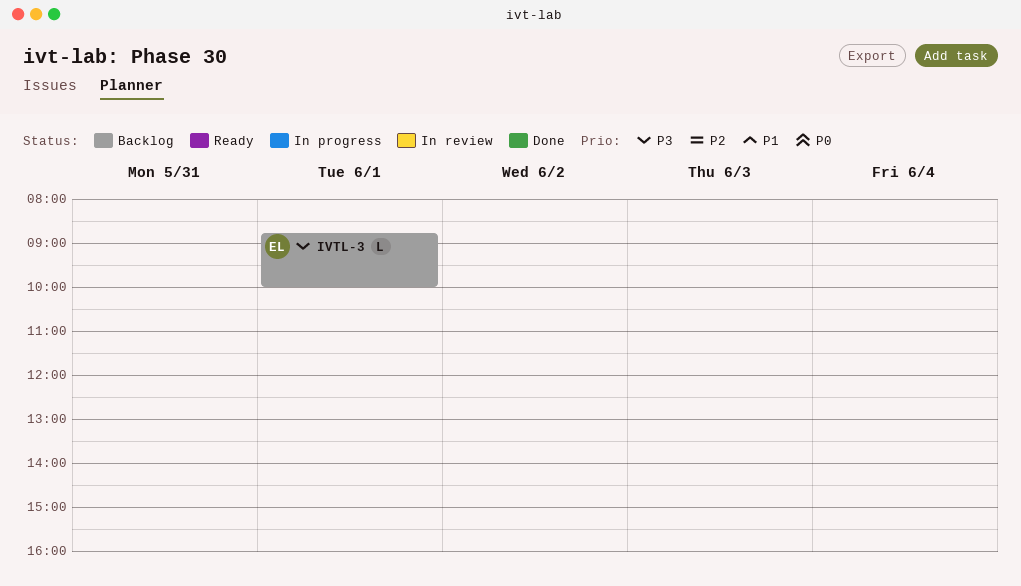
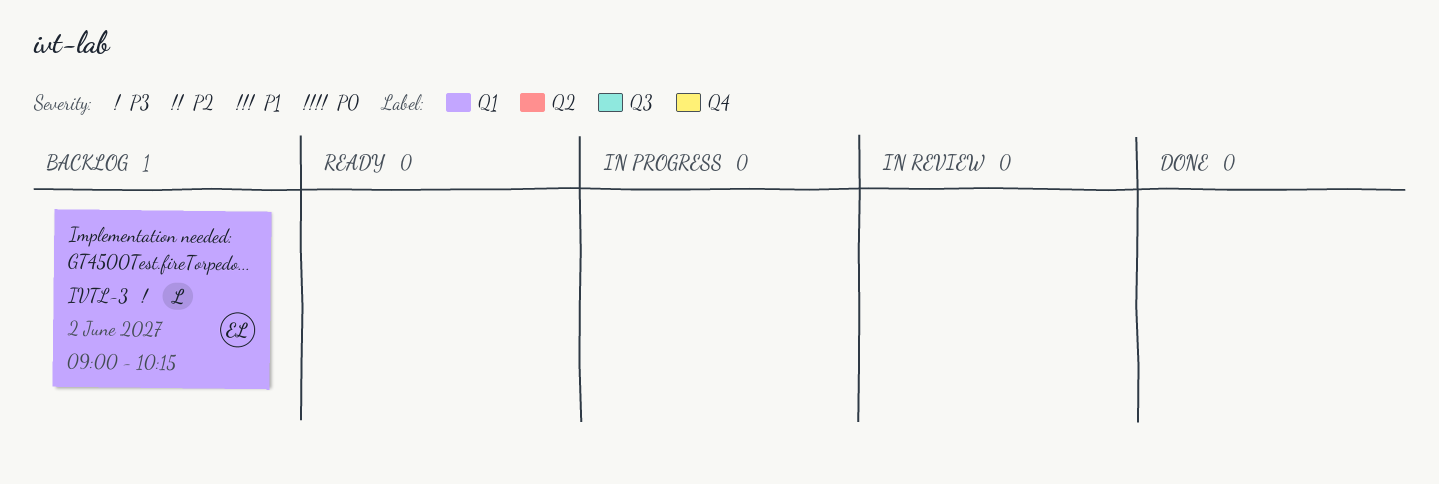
IVTL-3, day: Jun 1 -> Jun 2
IVTL-3, begins: 08:45 -> 09:00
IVTL-3, ends: 10:00 -> 10:15

